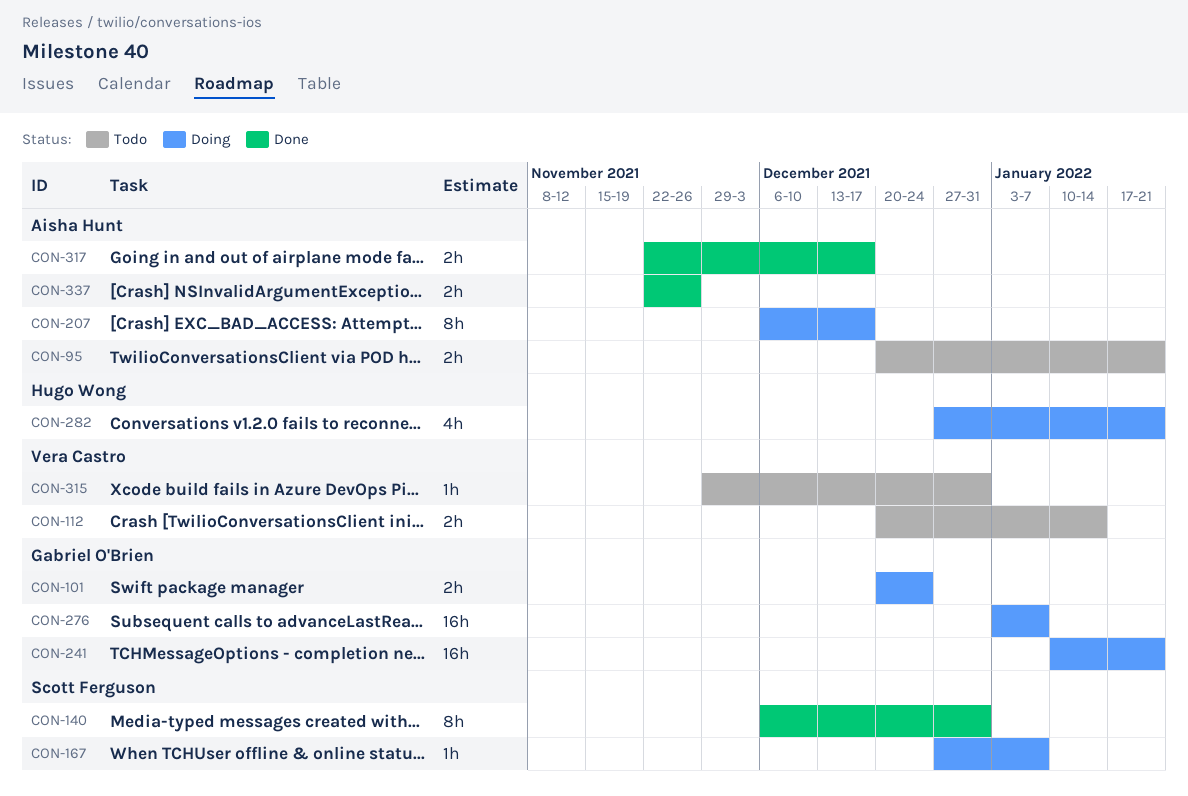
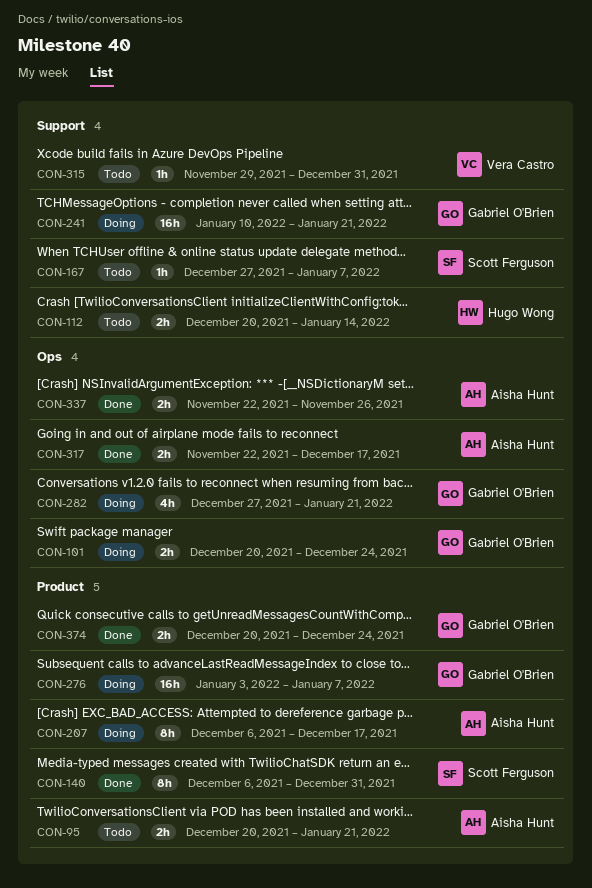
CON-112, owner: Vera Castro -> Hugo Wong
CON-167, status: Doing -> Todo
CON-282, owner: Hugo Wong -> Gabriel O'Brien
CON-374: none -> present

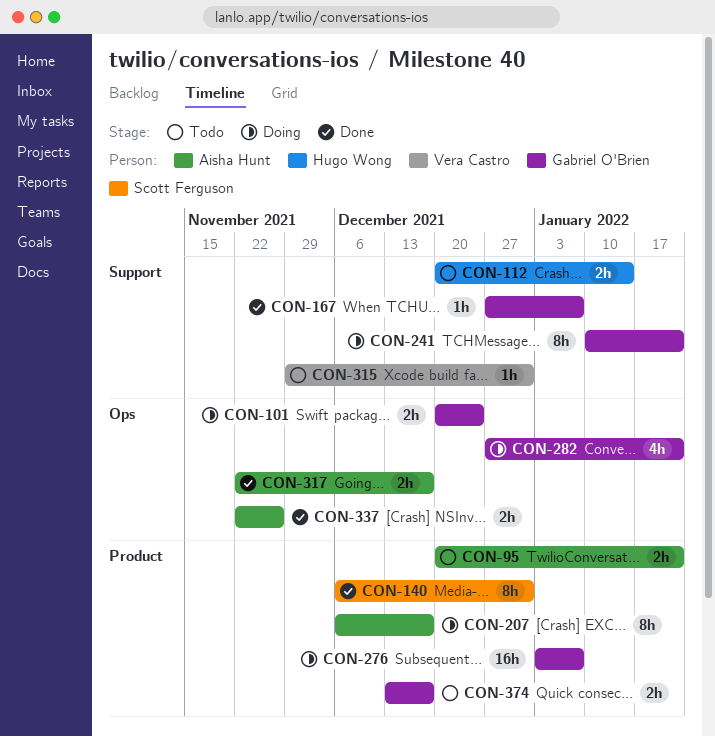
CON-167, status: Todo -> Done
CON-167, owner: Scott Ferguson -> Gabriel O'Brien
CON-241, estimate: 16h -> 8h
CON-374, status: Done -> Todo
CON-374, start: Dec 20 -> Dec 13
CON-374, due: Dec 24 -> Dec 17

